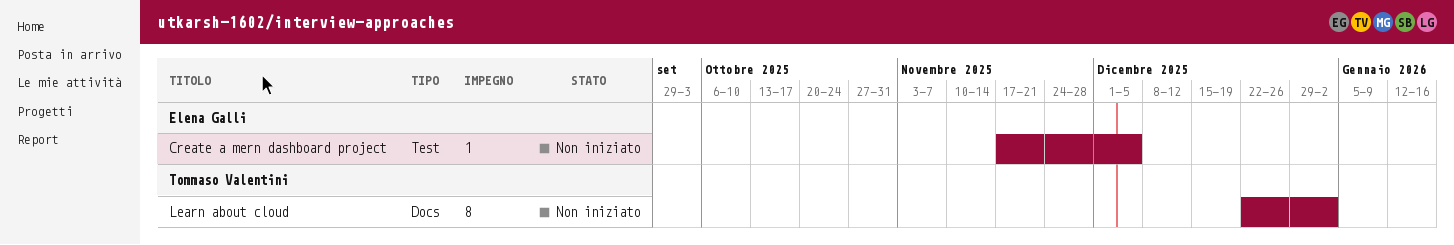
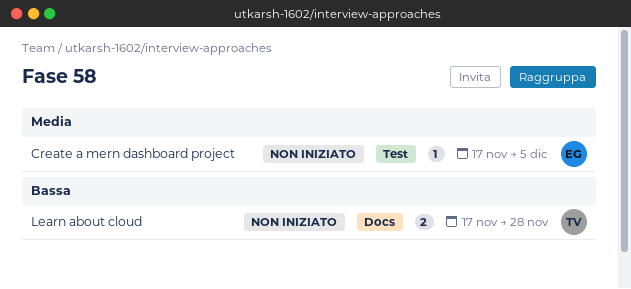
Learn about cloud, estimate: 8 -> 2
Learn about cloud, start: Dec 22 -> Nov 17
Learn about cloud, due: Jan 2 -> Nov 28

